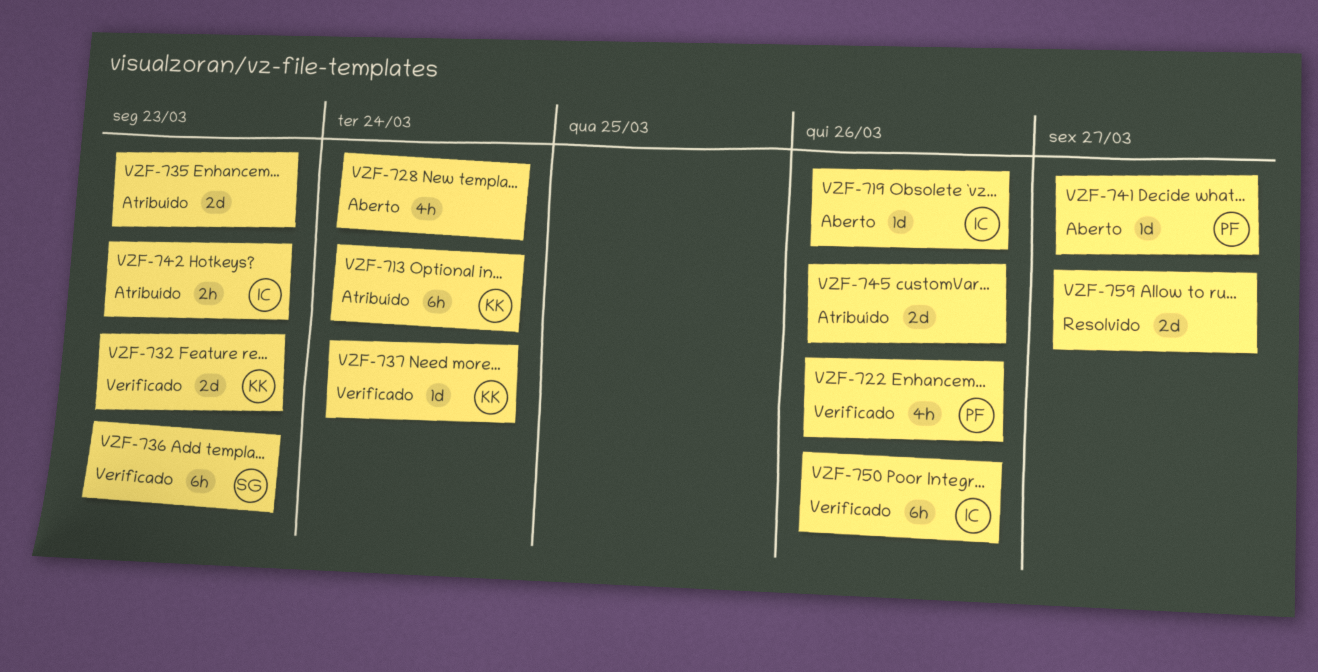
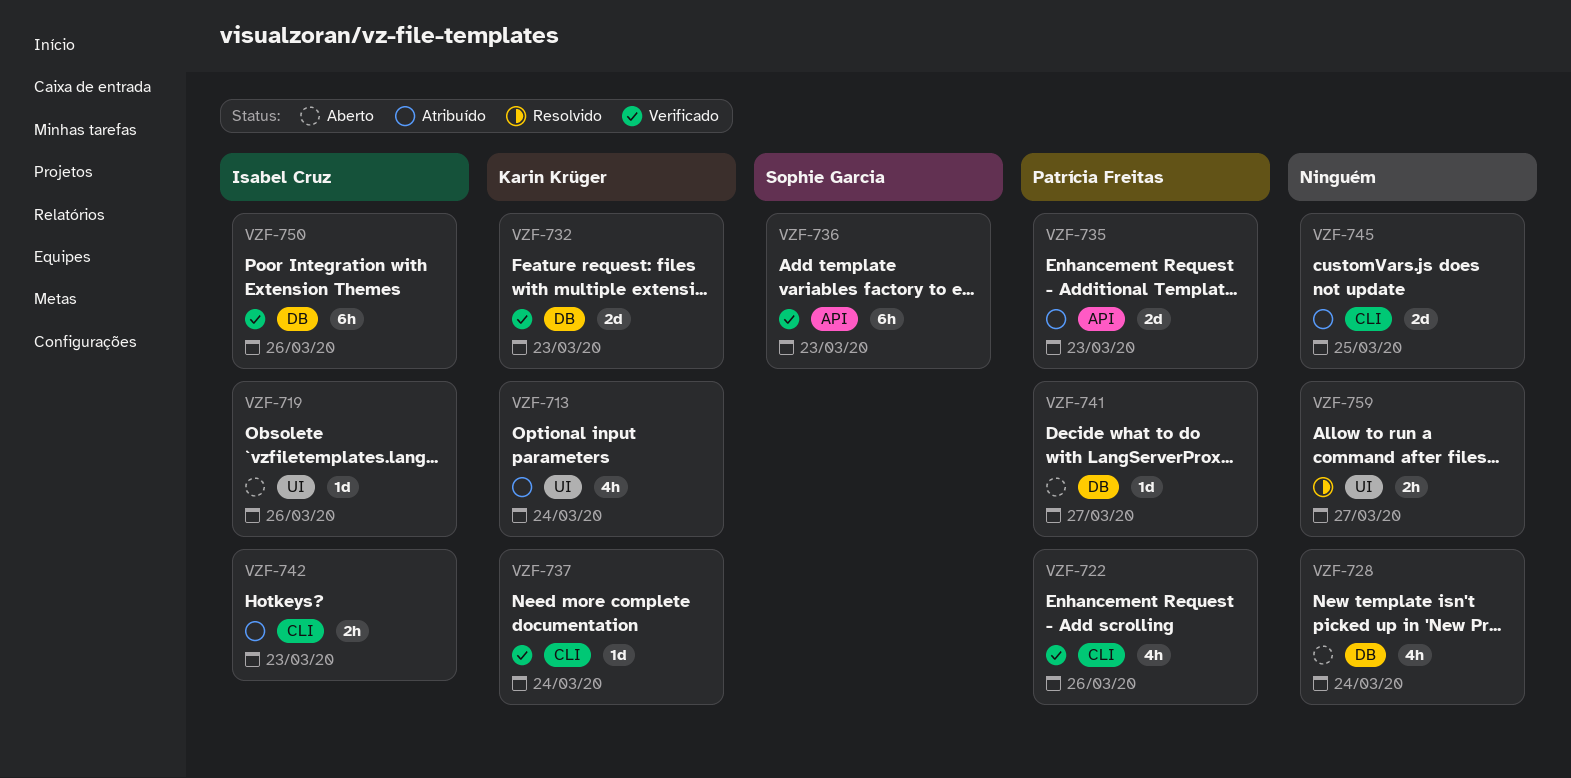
VZF-713, estimate: 6h -> 4h
VZF-735, owner: none -> Patrícia Freitas
VZF-745, due: Mar 26 -> Mar 25
VZF-759, estimate: 2d -> 2h

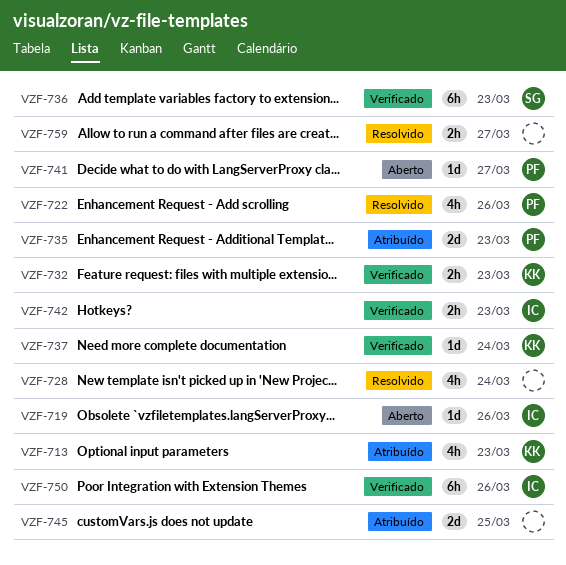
VZF-713, due: Mar 24 -> Mar 23
VZF-722, status: Verificado -> Resolvido
VZF-728, status: Aberto -> Resolvido
VZF-732, estimate: 2d -> 2h
VZF-742, status: Atribuído -> Verificado

